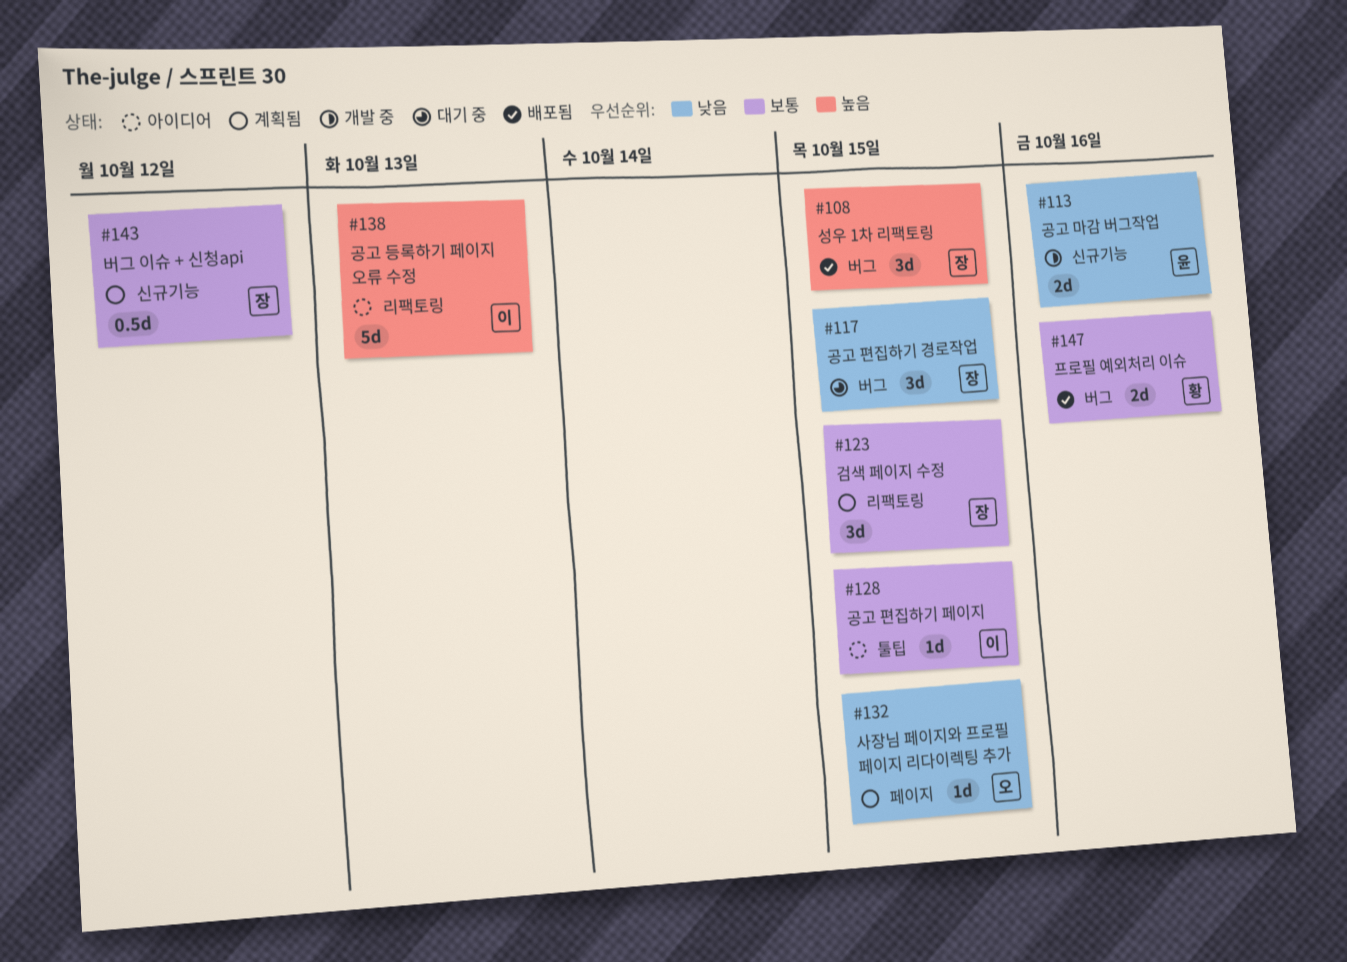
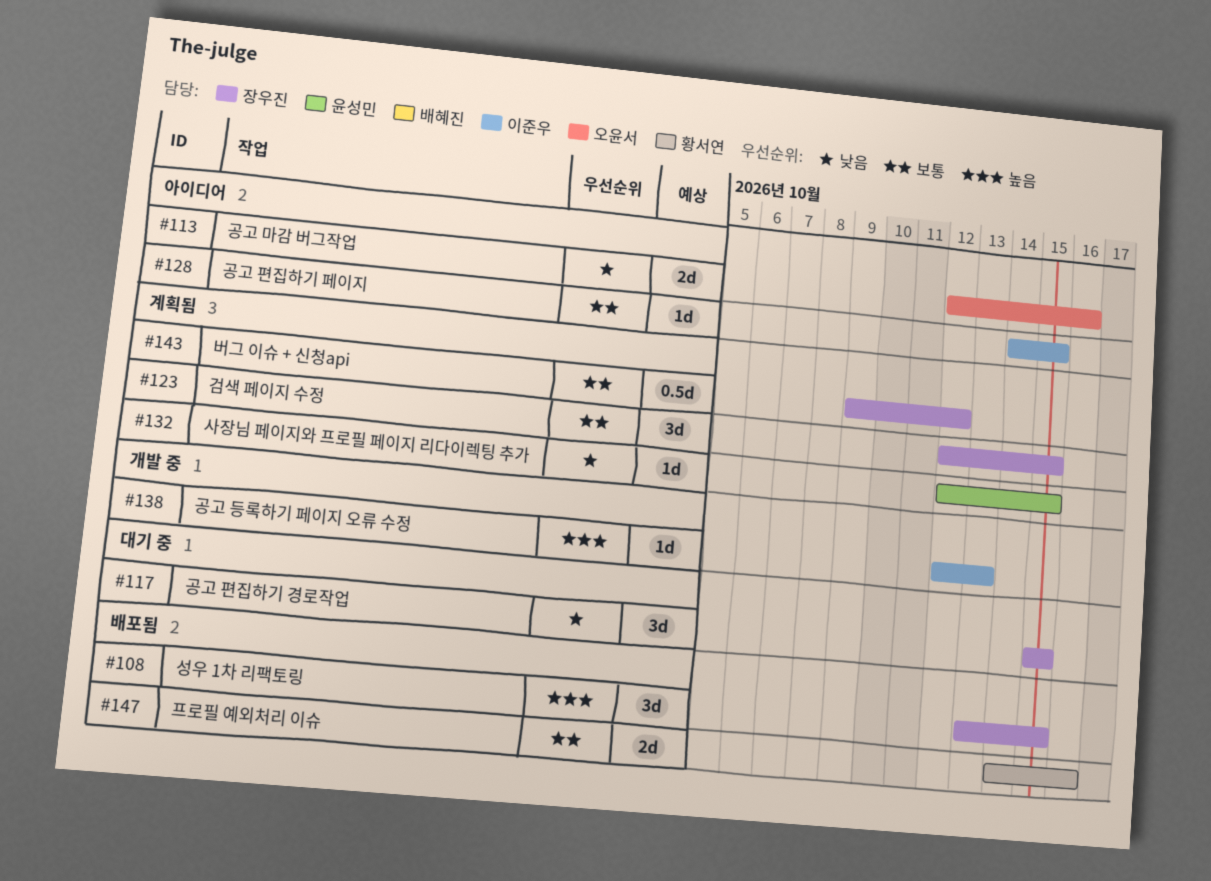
#113, status: 개발 중 -> 아이디어
#113, owner: 윤성민 -> 오윤서
#132, owner: 오윤서 -> 윤성민
#138, status: 아이디어 -> 개발 중
#138, estimate: 5d -> 1d

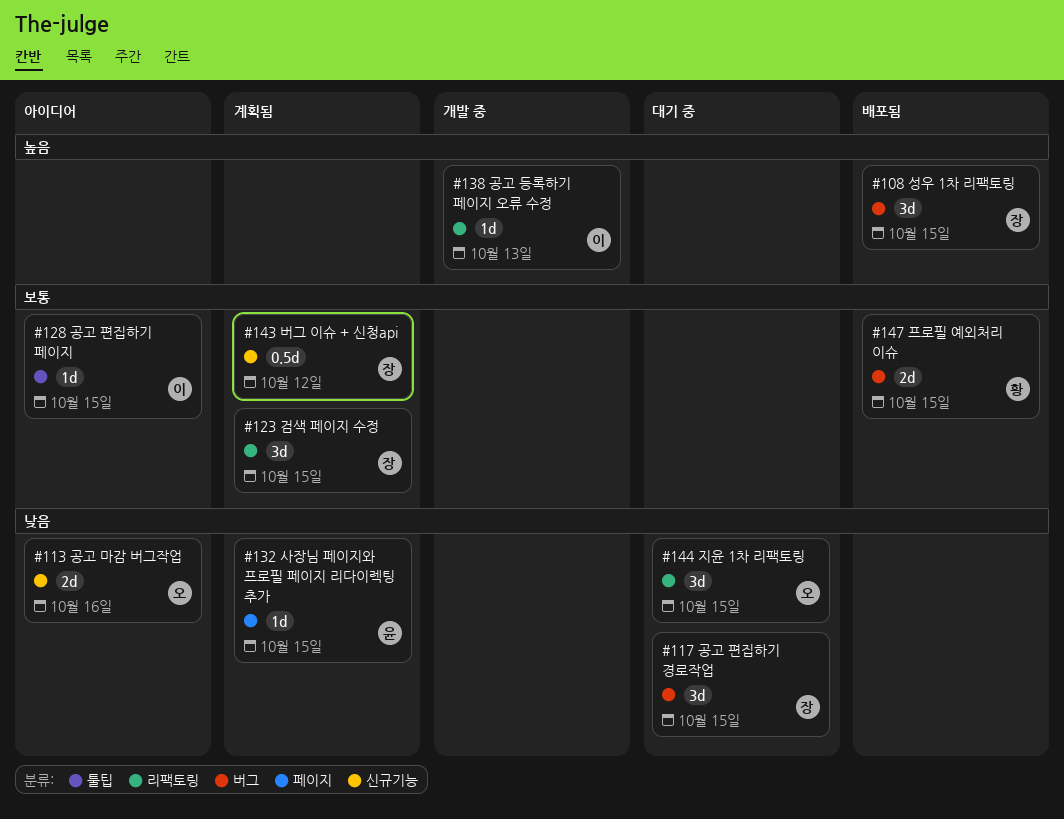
#144: none -> present
#147, due: Oct 16 -> Oct 15

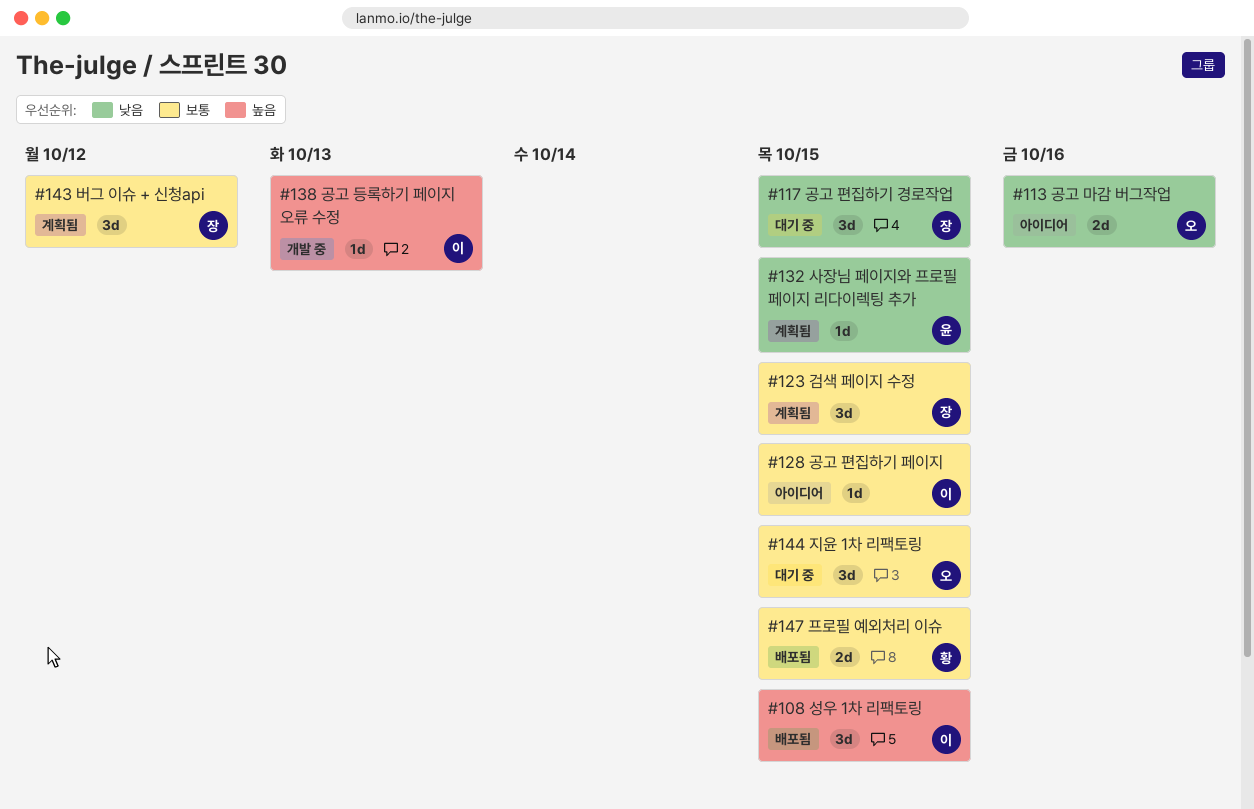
#108, owner: 장 -> 이
#143, estimate: 0.5d -> 3d
#144, priority: 낮음 -> 보통

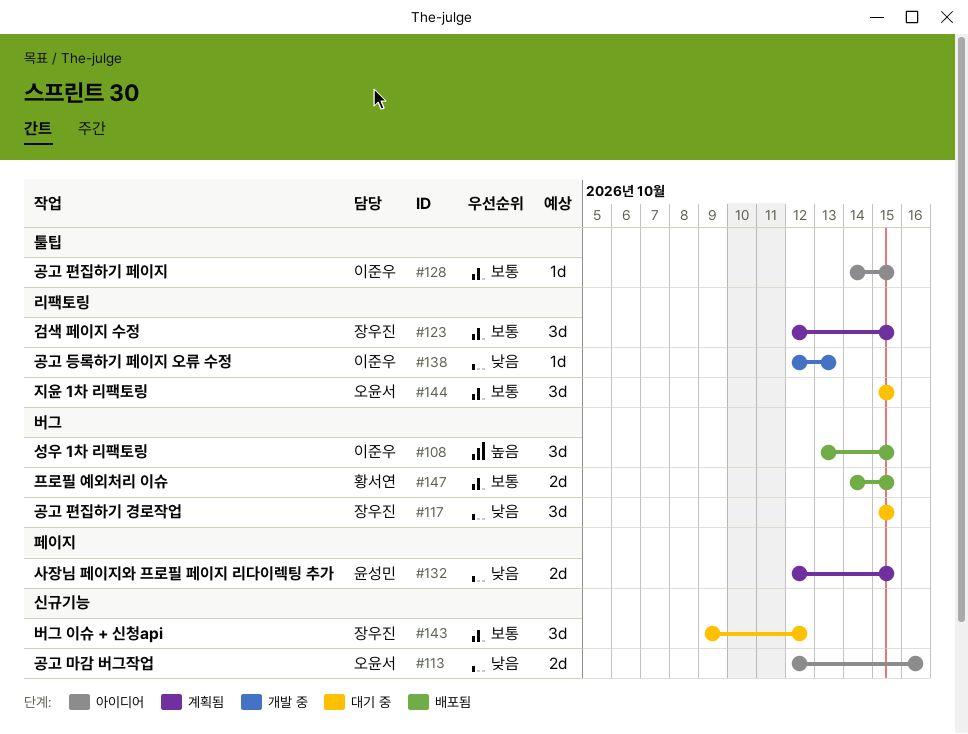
#132, estimate: 1d -> 2d
#138, priority: 높음 -> 낮음
#143, status: 계획됨 -> 대기 중

